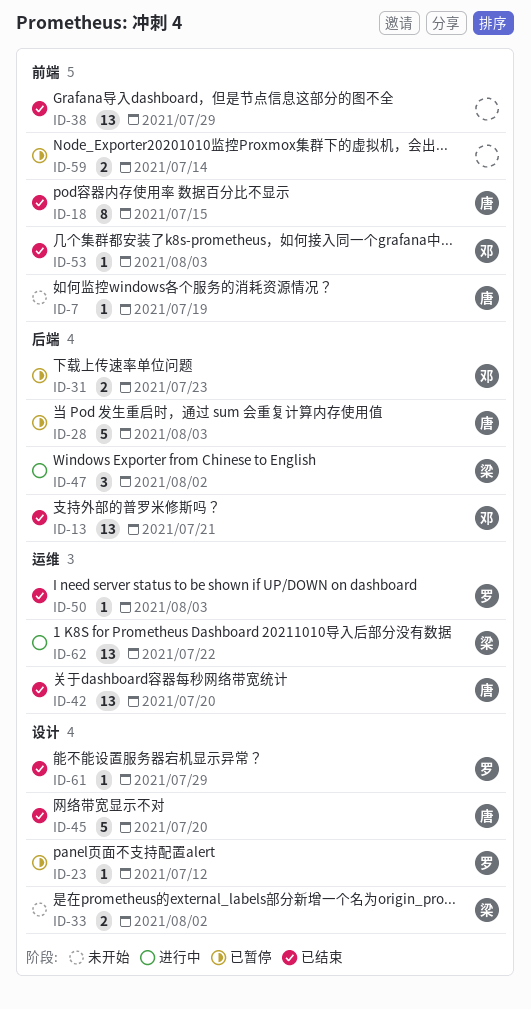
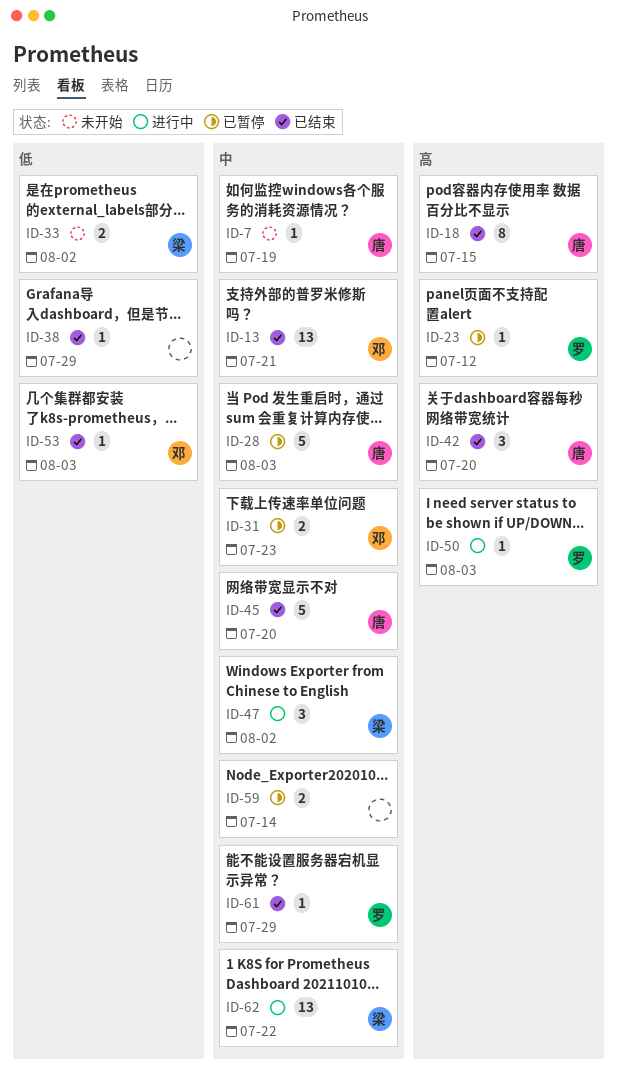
ID-38, estimate: 13 -> 1
ID-42, estimate: 13 -> 3
ID-50, status: 已结束 -> 进行中

